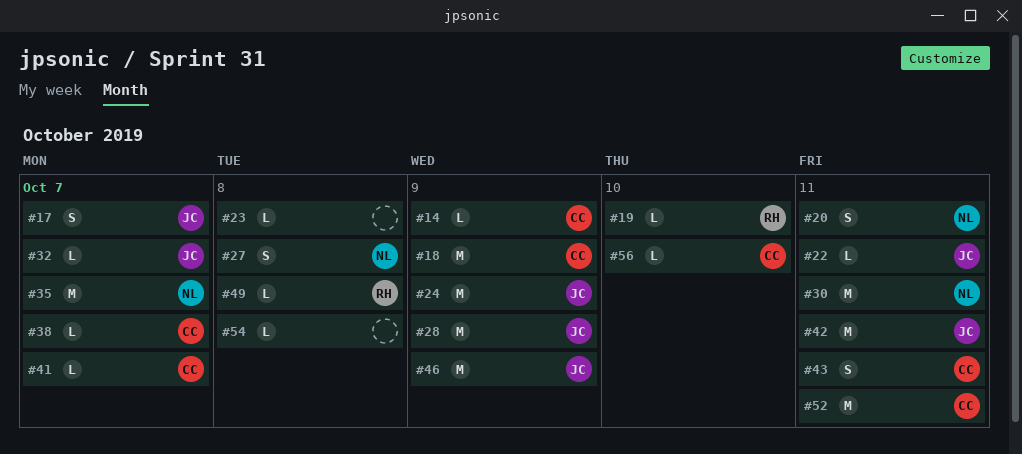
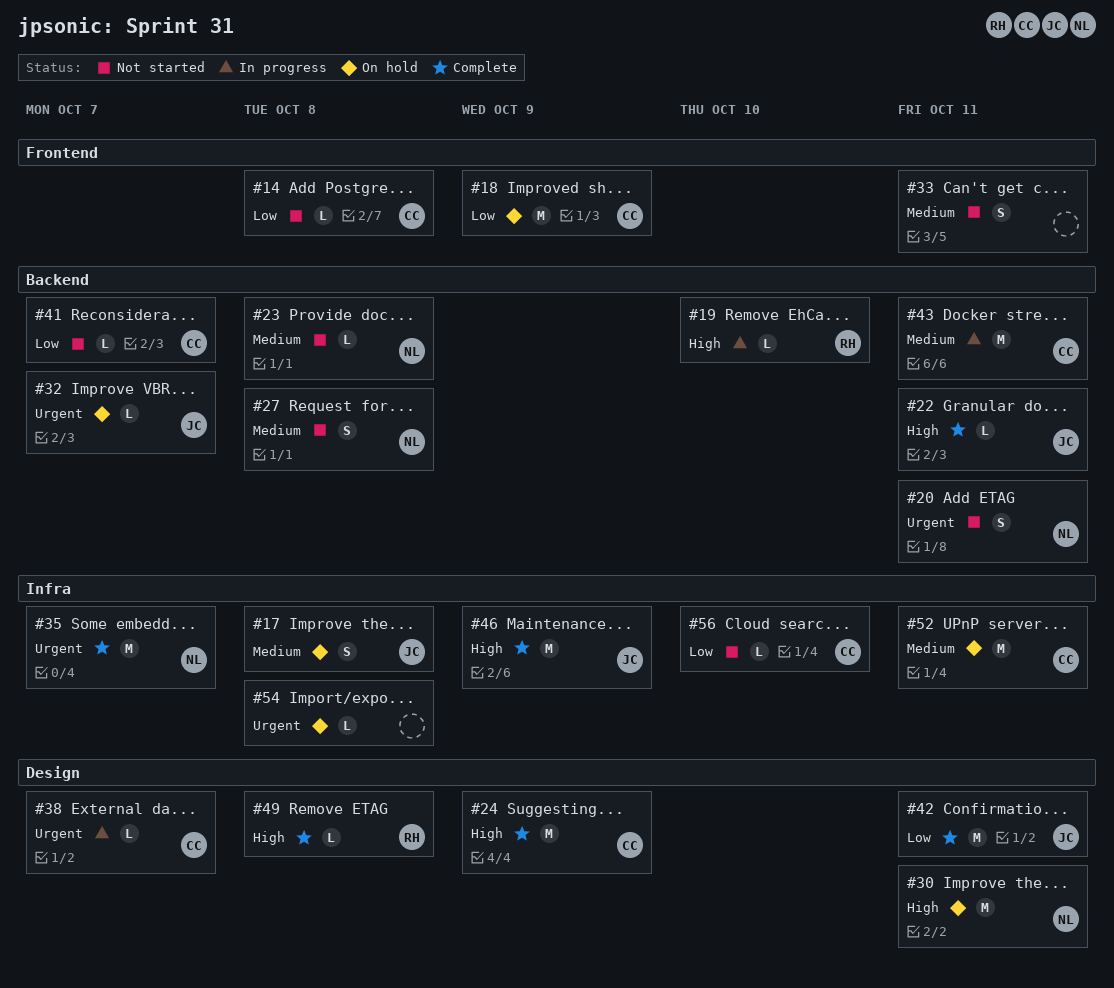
#14, due: Oct 9 -> Oct 8
#17, due: Oct 7 -> Oct 8
#23, owner: none -> NL
#24, owner: JC -> CC
#28: present -> none
#33: none -> present
#43, estimate: S -> M

